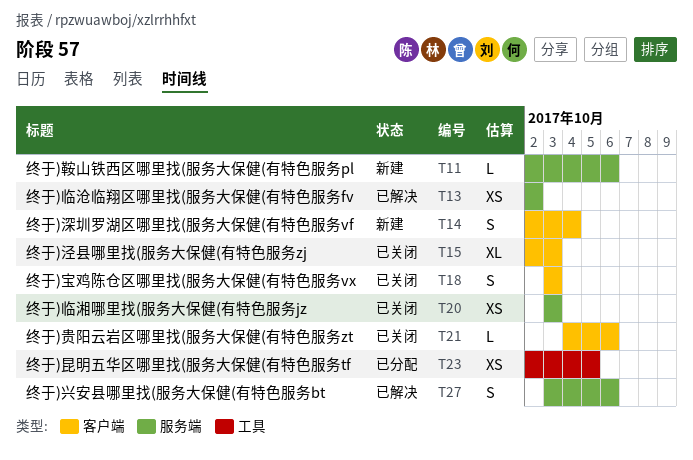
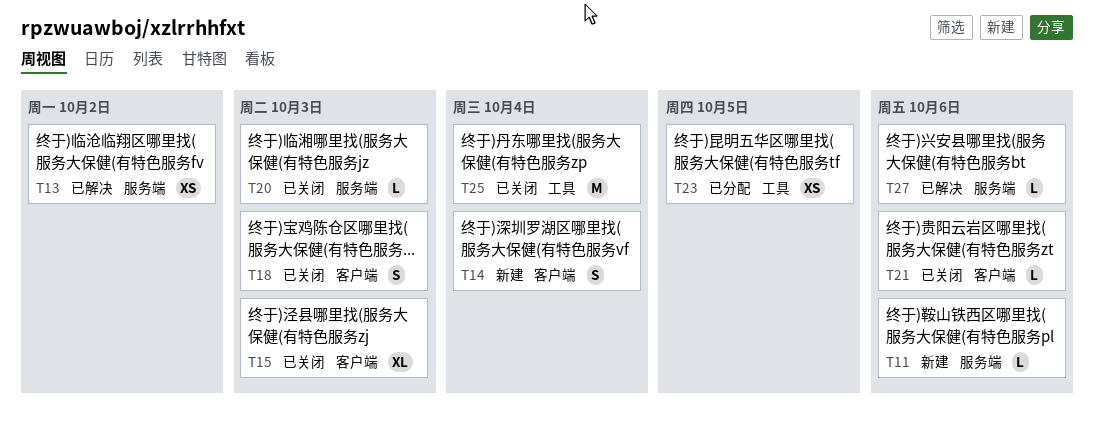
T20, estimate: XS -> L
T25: none -> present
T27, estimate: S -> L

